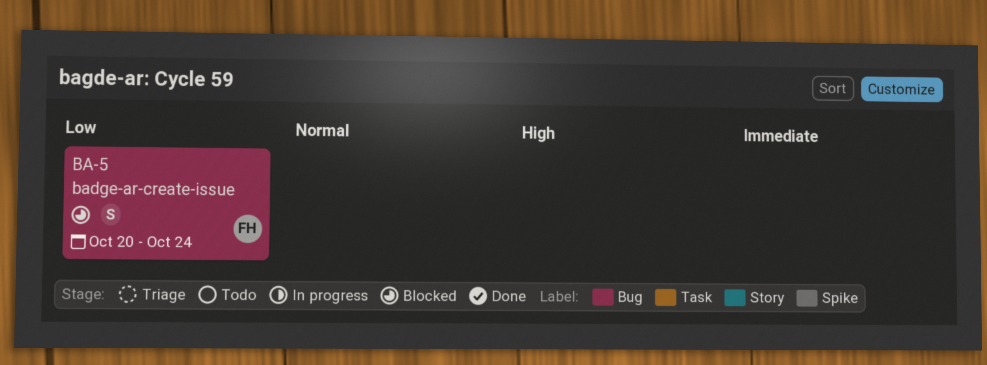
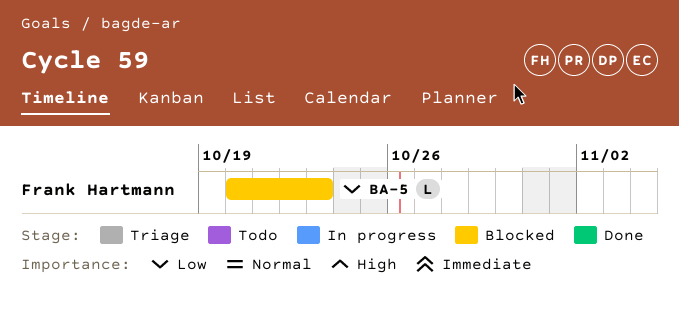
BA-5, estimate: S -> L
BA-5, due: Oct 24 -> Oct 23

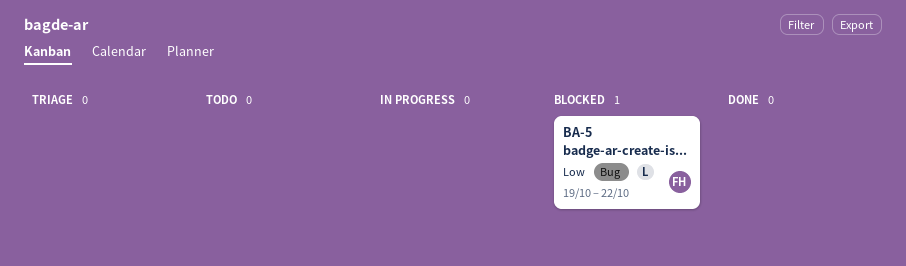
BA-5, start: Oct 20 -> Oct 19
BA-5, due: Oct 23 -> Oct 22

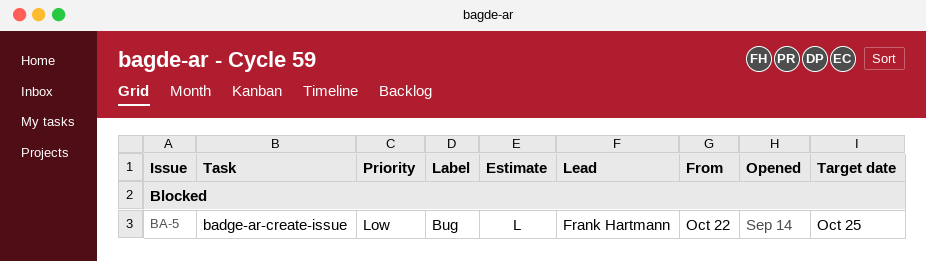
BA-5, start: Oct 19 -> Oct 22
BA-5, due: Oct 22 -> Oct 25

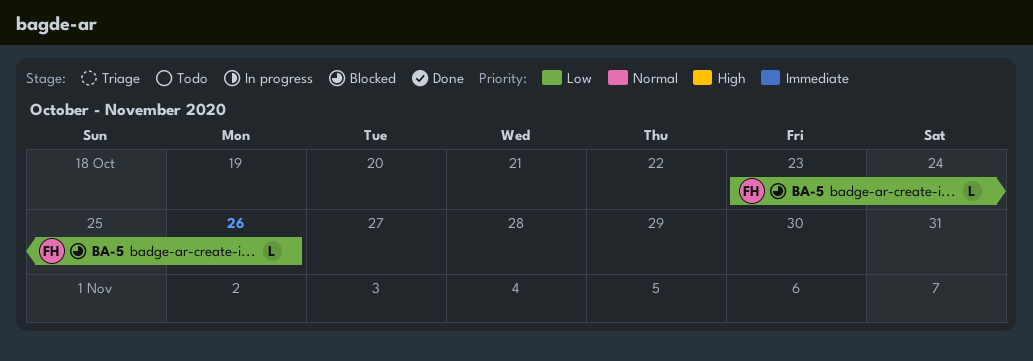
BA-5, start: Oct 22 -> Oct 23
BA-5, due: Oct 25 -> Oct 26

